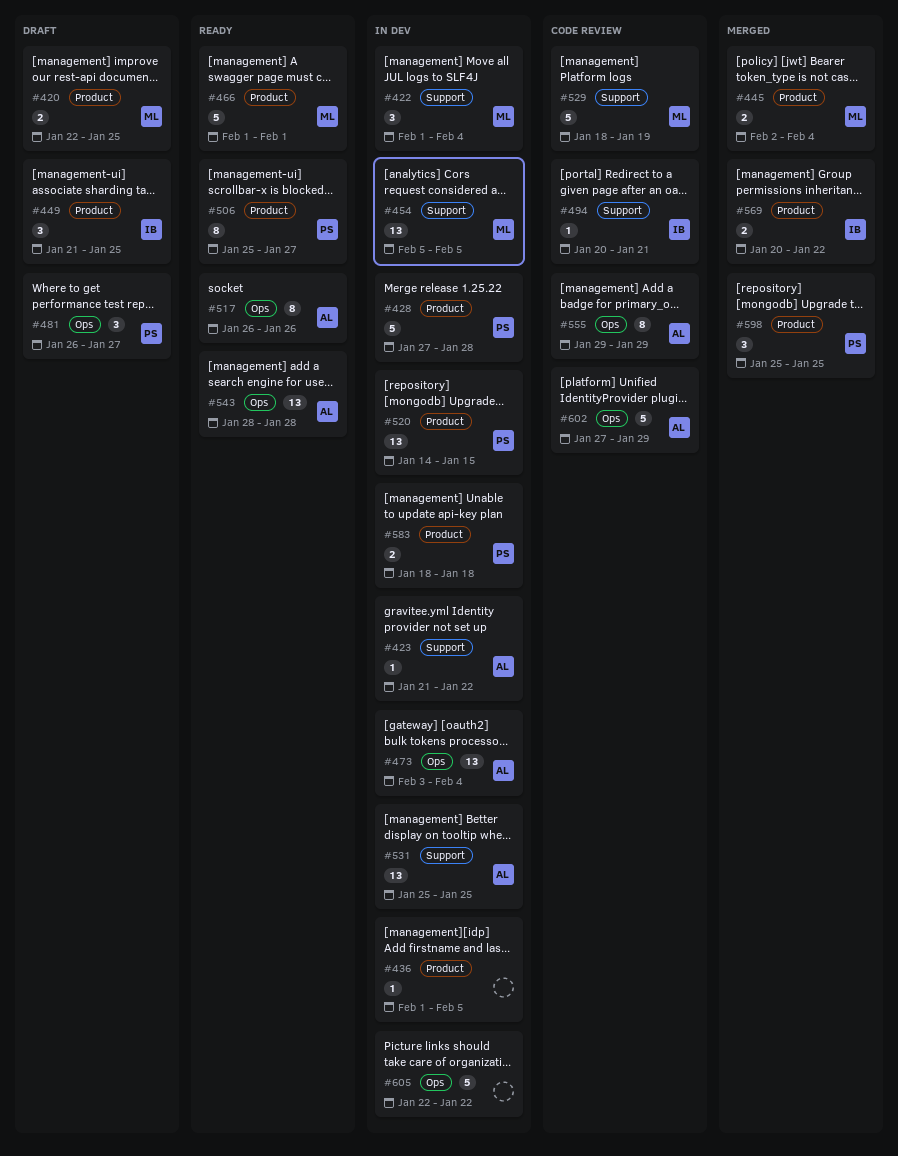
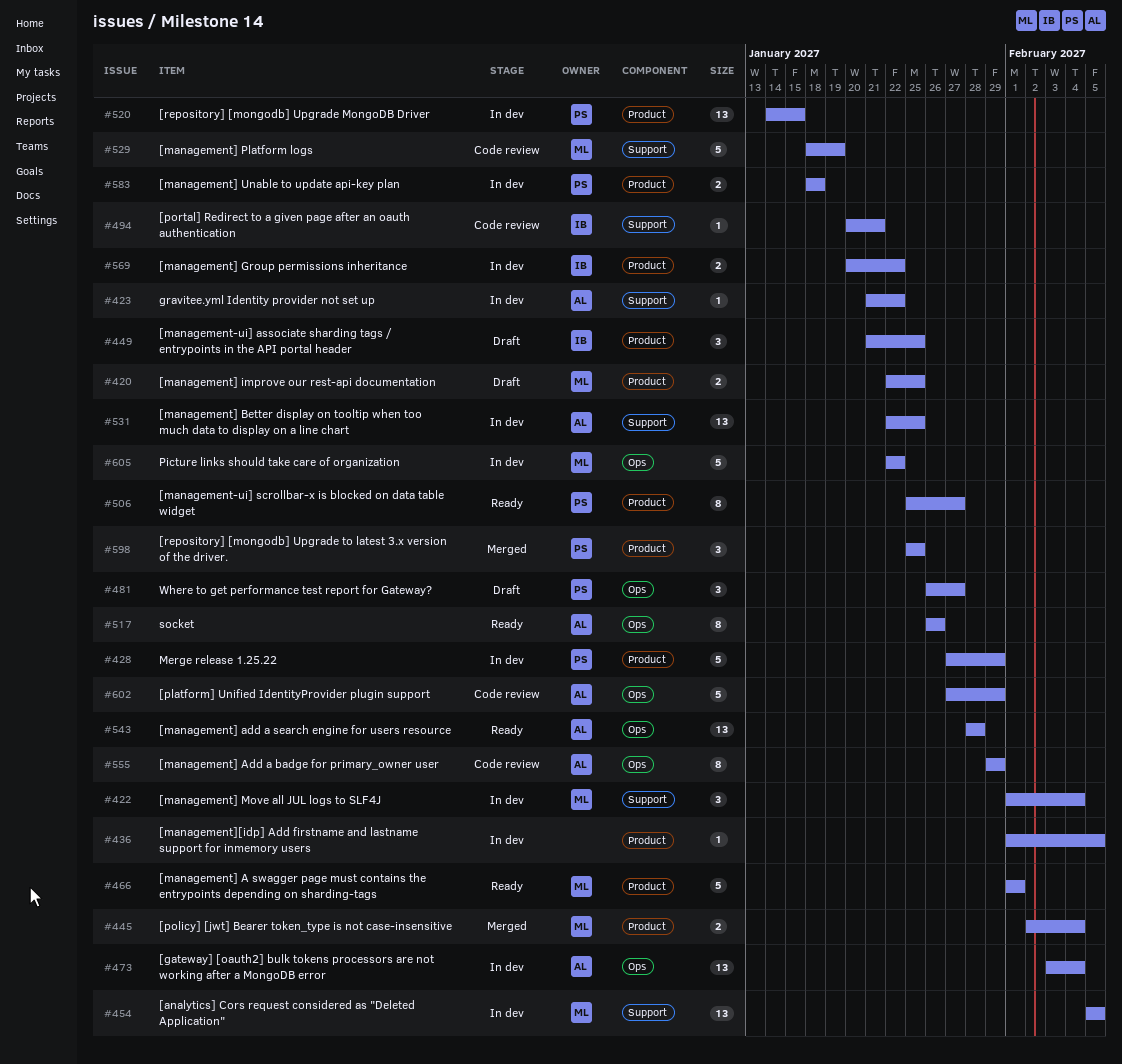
#428, due: Jan 28 -> Jan 29
#531, start: Jan 25 -> Jan 22
#569, status: Merged -> In dev
#605, owner: none -> ML

